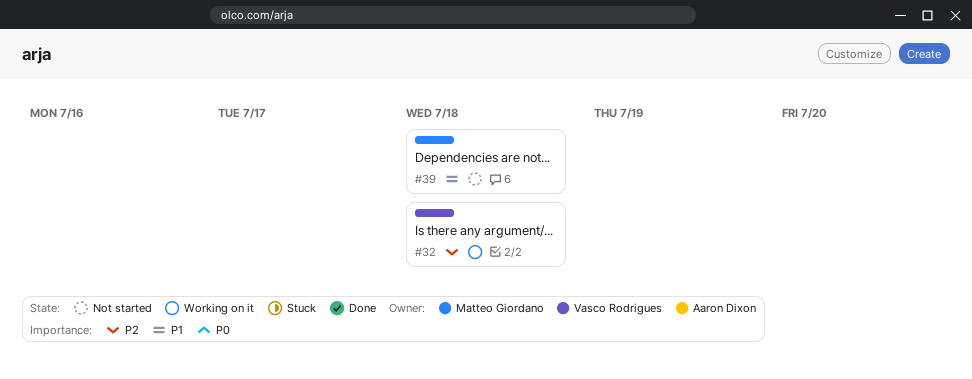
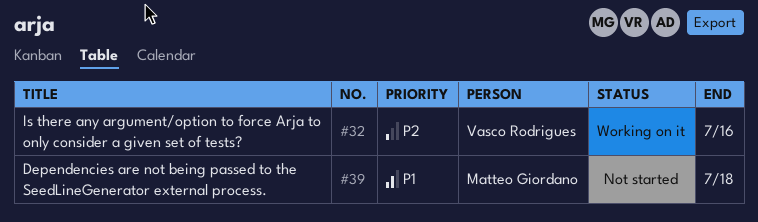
#32, due: Jul 18 -> Jul 16

